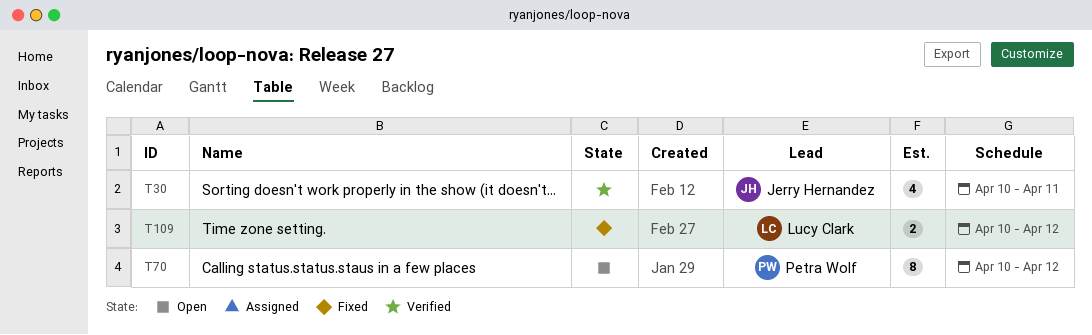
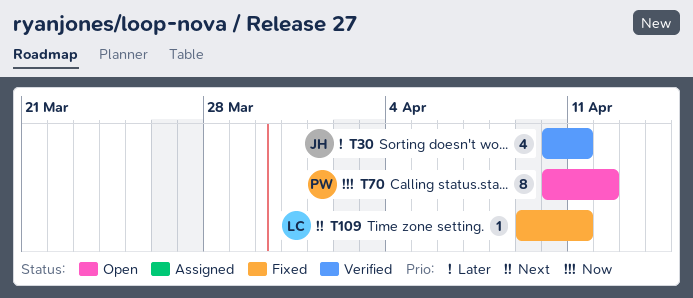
T109, estimate: 2 -> 1
T109, start: Apr 10 -> Apr 9
T109, due: Apr 12 -> Apr 11

